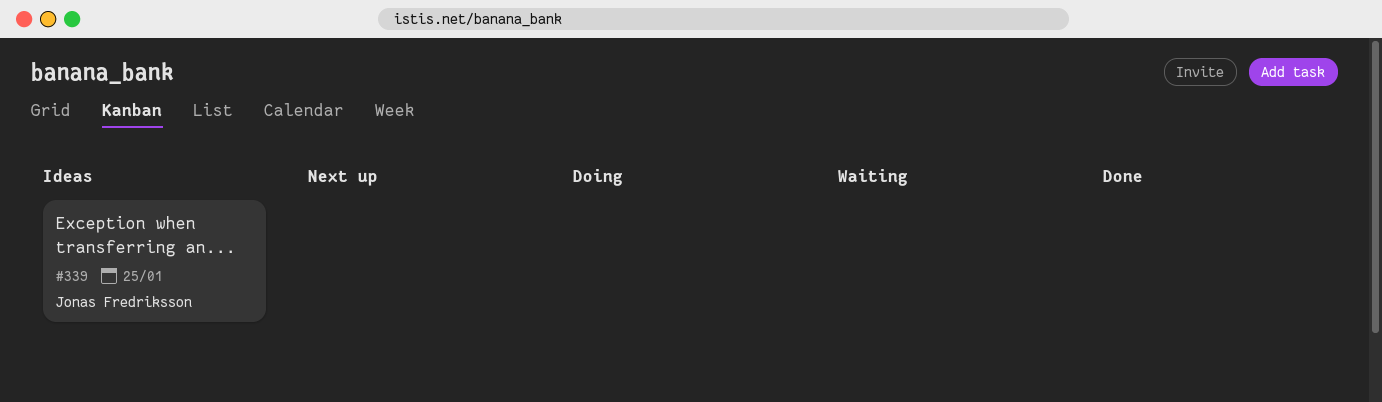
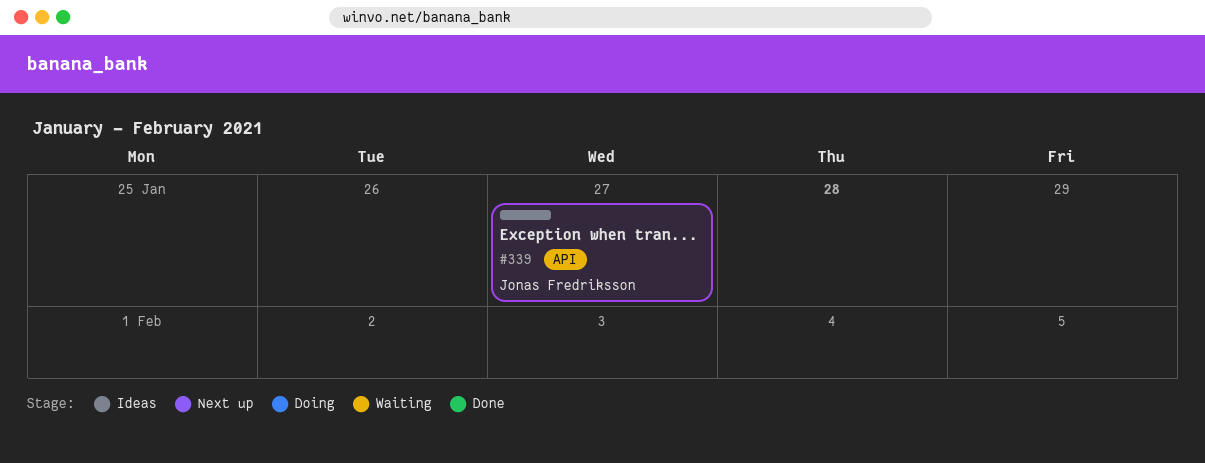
#339, due: Jan 25 -> Jan 27

